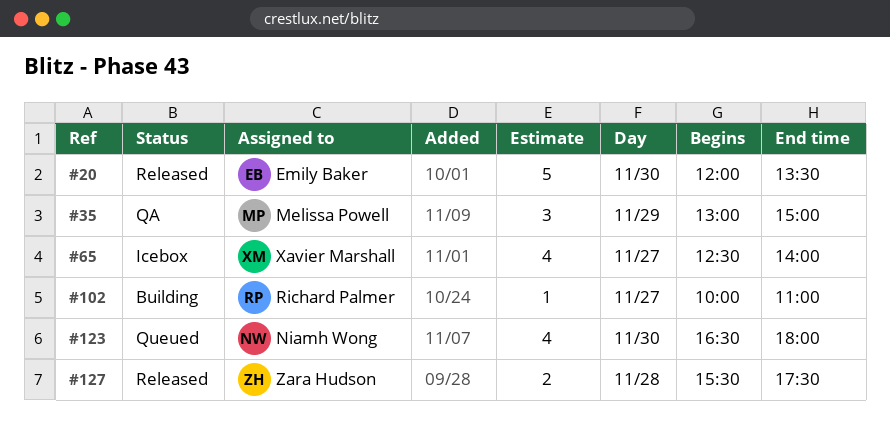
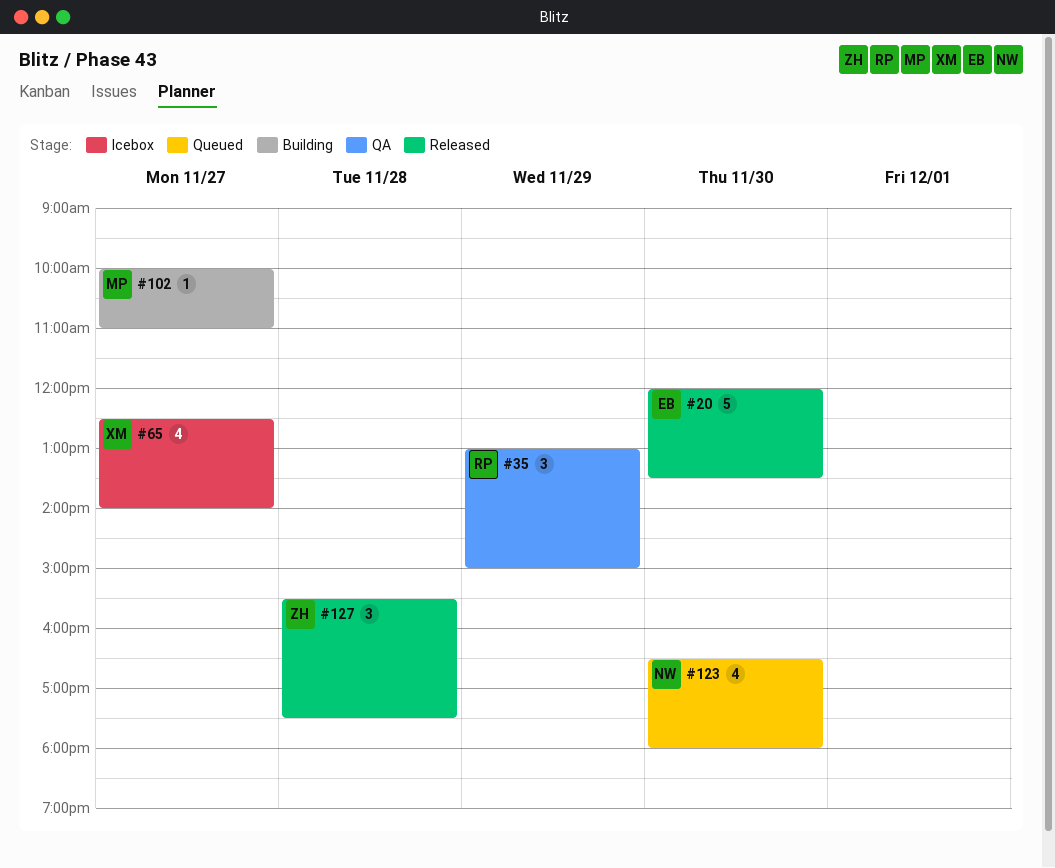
#35, owner: Melissa Powell -> Richard Palmer
#102, owner: Richard Palmer -> Melissa Powell
#127, estimate: 2 -> 3

